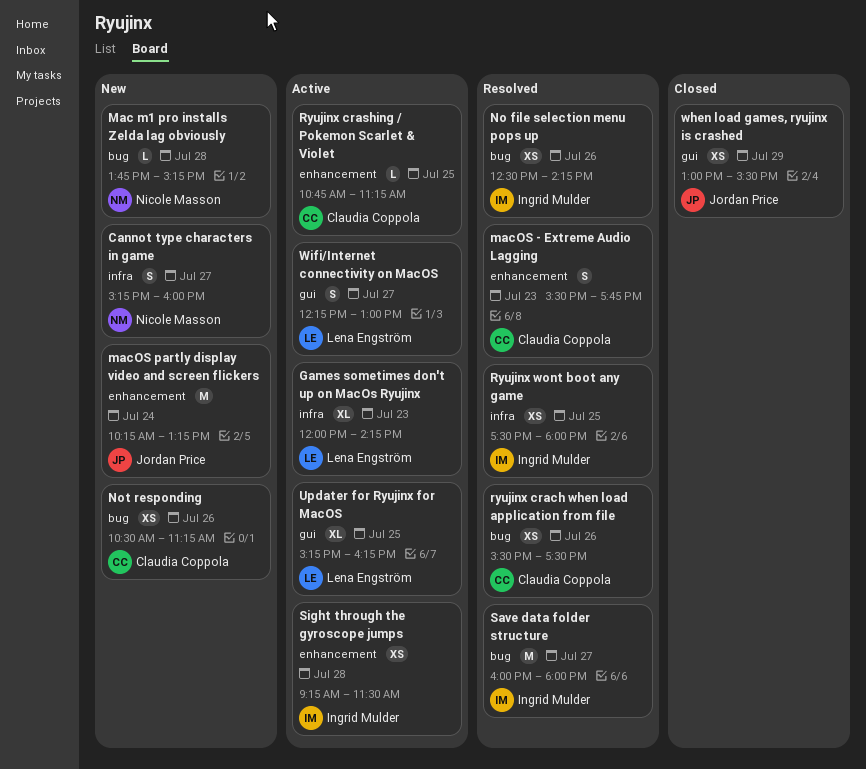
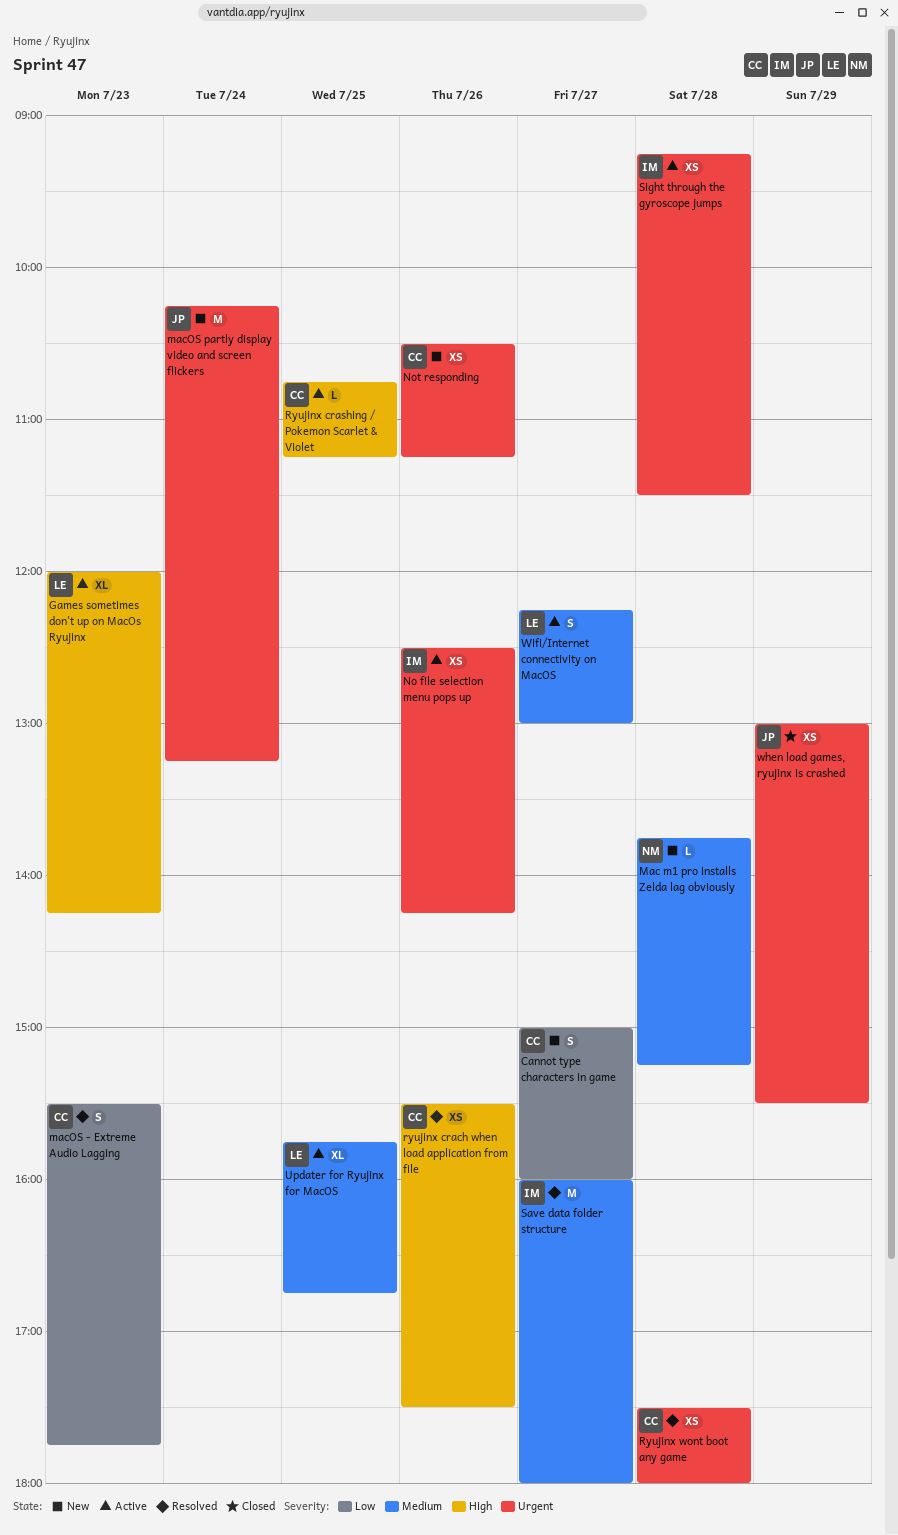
Cannot type characters in game, owner: Nicole Masson -> Claudia Coppola
Cannot type characters in game, begins: 15:15 -> 15:00
No file selection menu pops up, status: Resolved -> Active
Ryujinx wont boot any game, owner: Ingrid Mulder -> Claudia Coppola
Ryujinx wont boot any game, day: Jul 25 -> Jul 28
Updater for Ryujinx for MacOS, begins: 15:15 -> 15:45
Updater for Ryujinx for MacOS, ends: 16:15 -> 16:45

